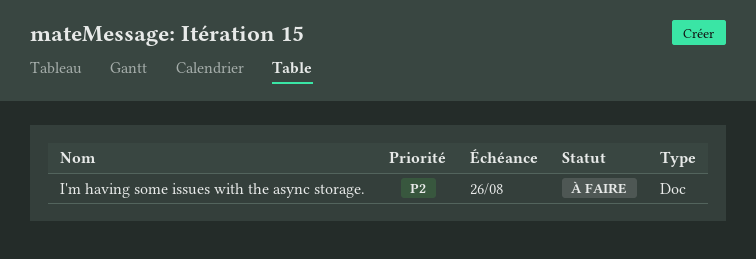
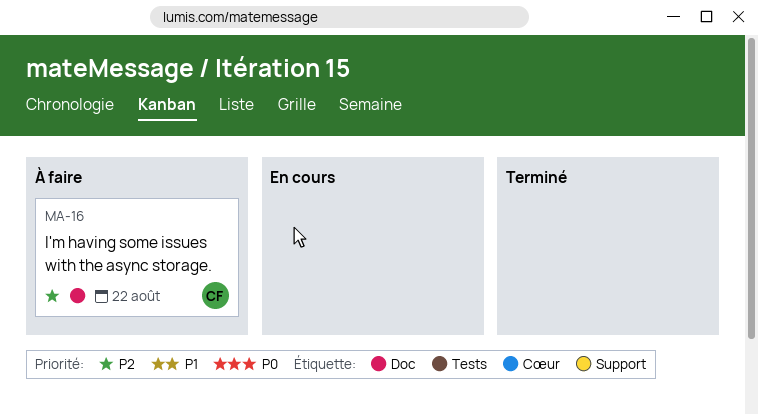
I'm having some issues with the async storage., due: Aug 26 -> Aug 22

